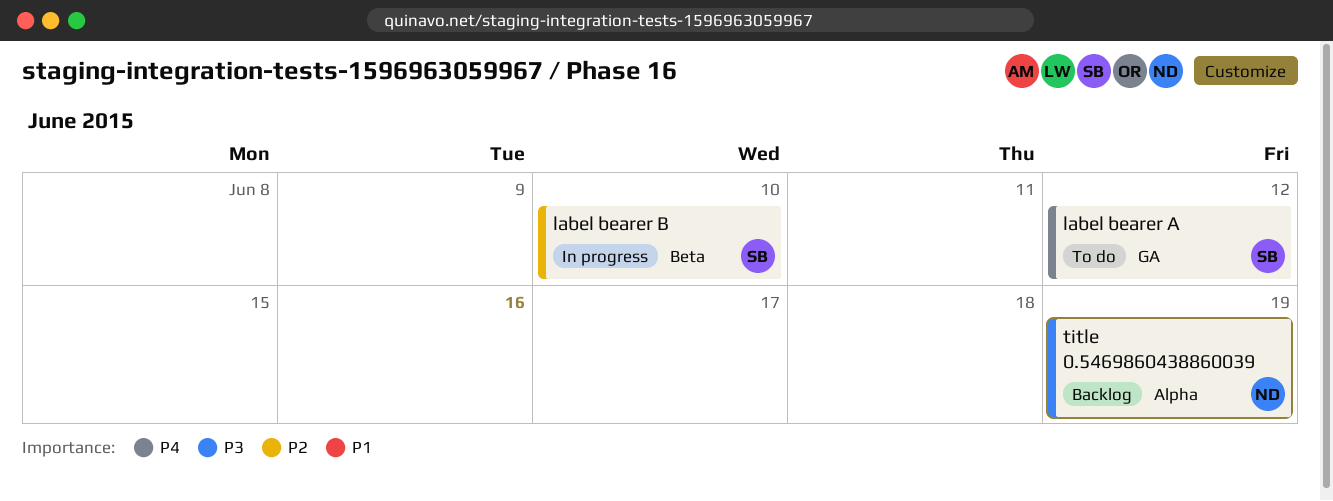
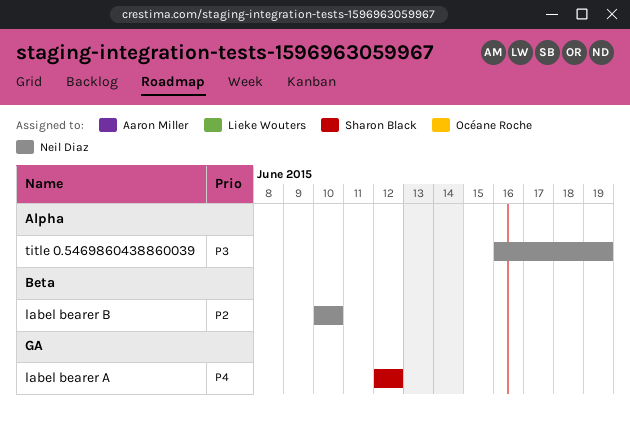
label bearer B, owner: Sharon Black -> Neil Diaz

